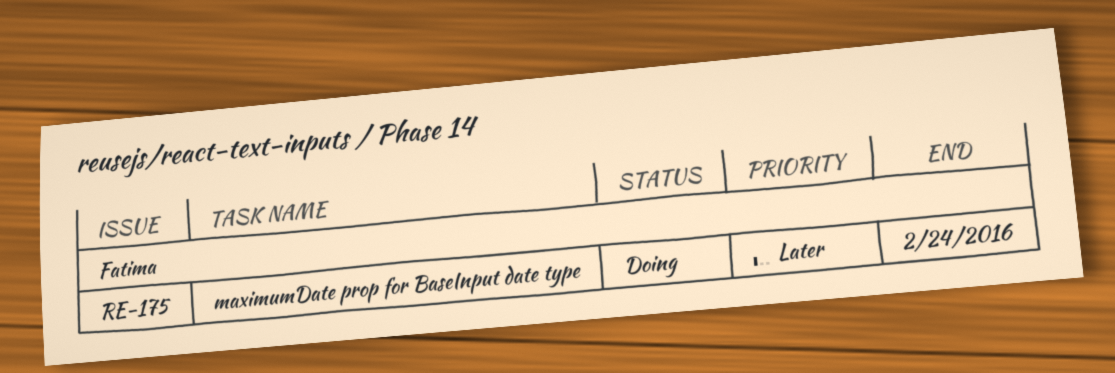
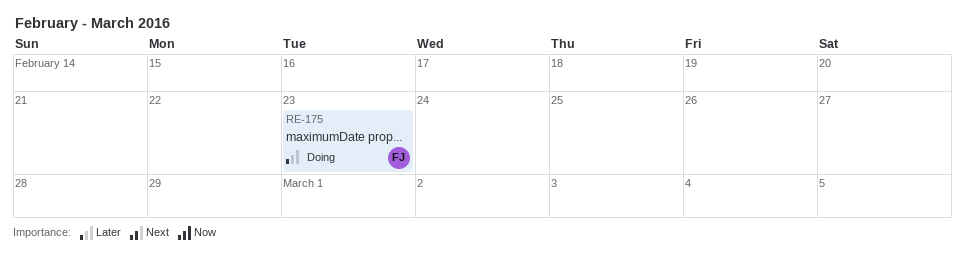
RE-175, due: Feb 24 -> Feb 23

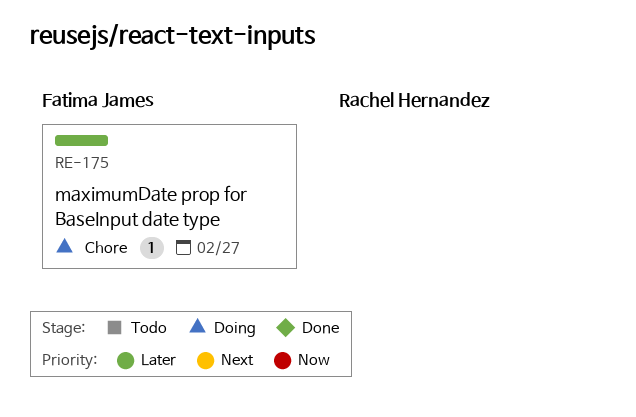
RE-175, due: Feb 23 -> Feb 27

